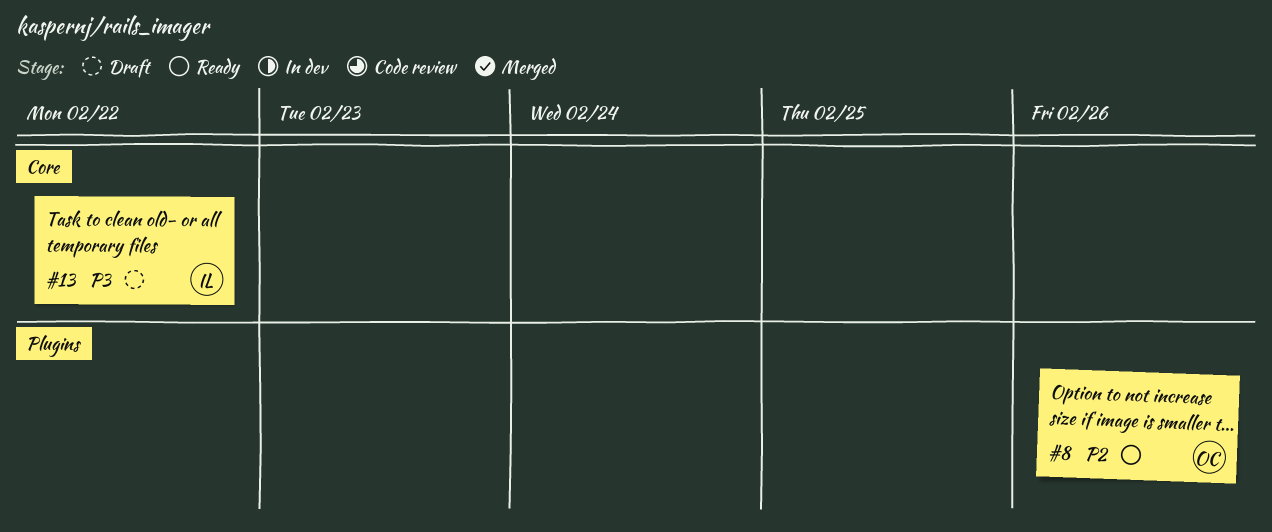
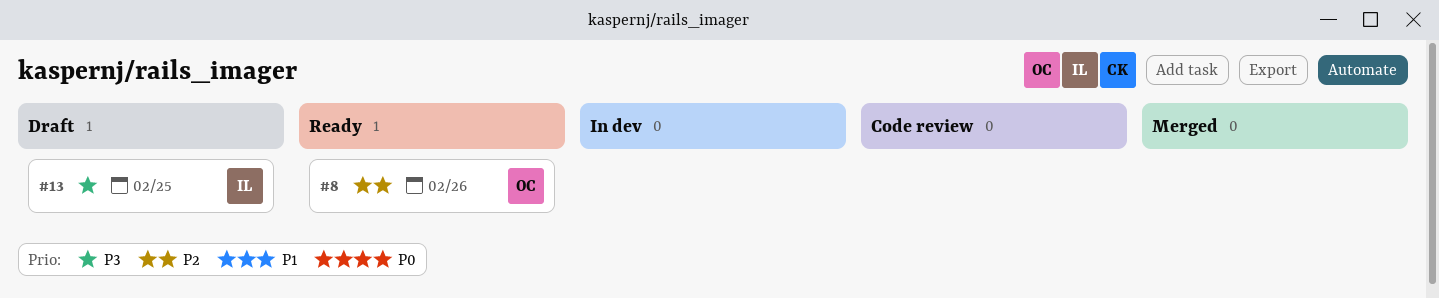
#13, due: Feb 22 -> Feb 25

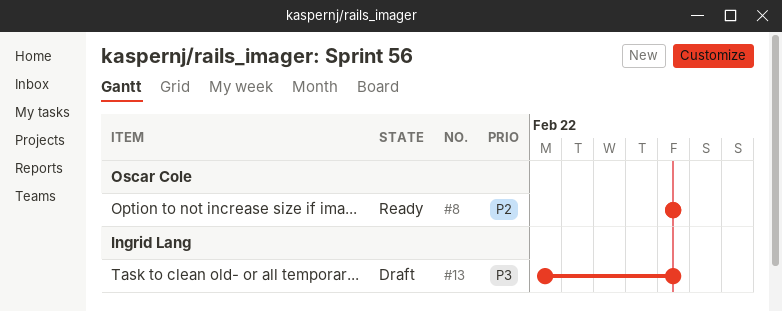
#13, due: Feb 25 -> Feb 26

